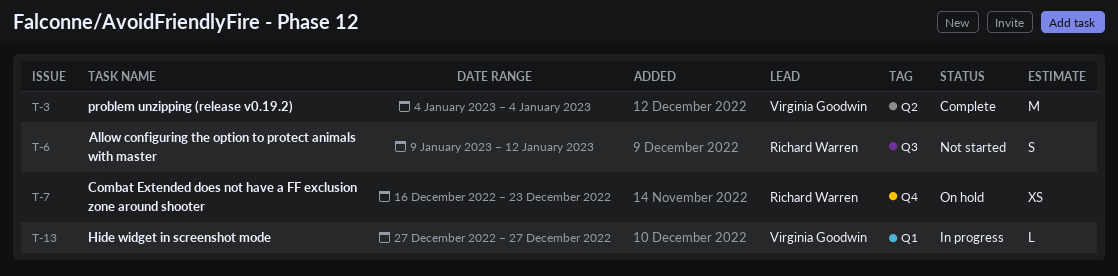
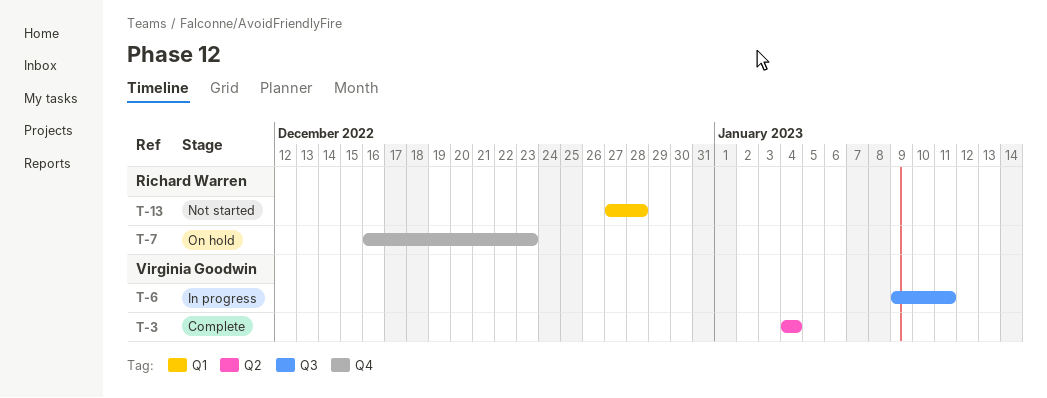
T-6, status: Not started -> In progress
T-6, owner: Richard Warren -> Virginia Goodwin
T-6, due: Jan 12 -> Jan 11
T-13, status: In progress -> Not started
T-13, owner: Virginia Goodwin -> Richard Warren
T-13, due: Dec 27 -> Dec 28

